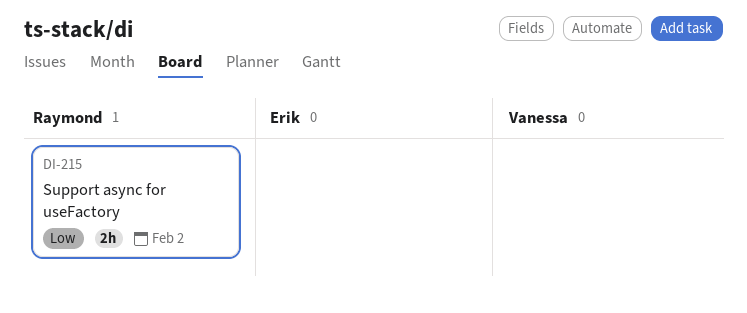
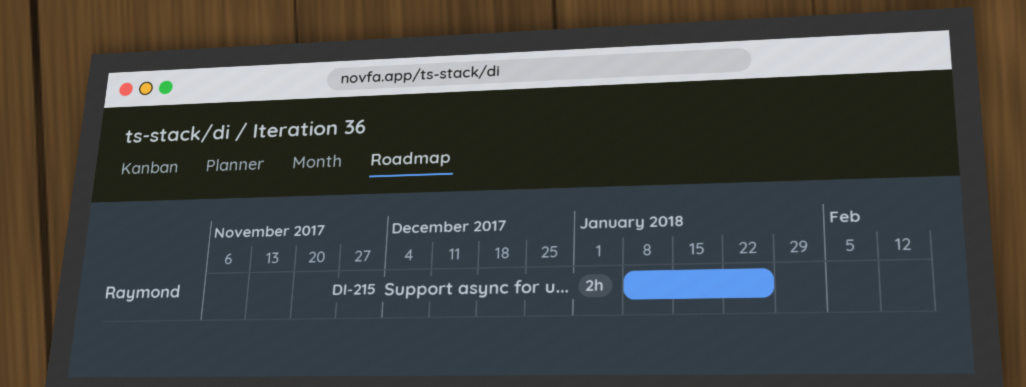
DI-215, due: Feb 2 -> Jan 26

